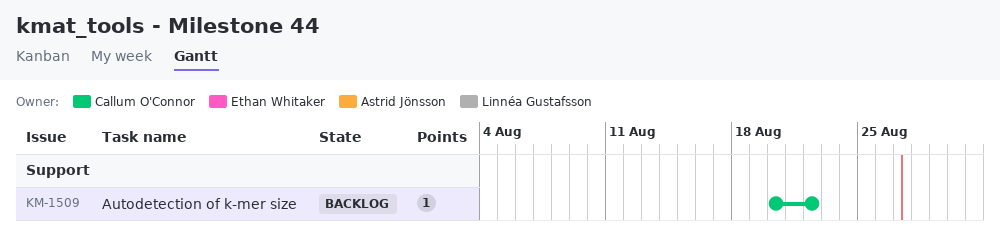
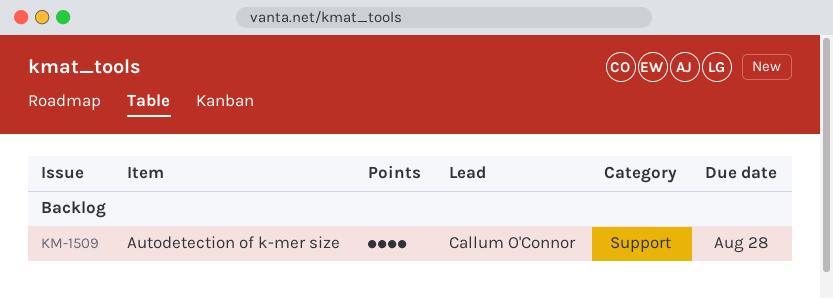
KM-1509, estimate: 1 -> 4
KM-1509, due: Aug 22 -> Aug 28

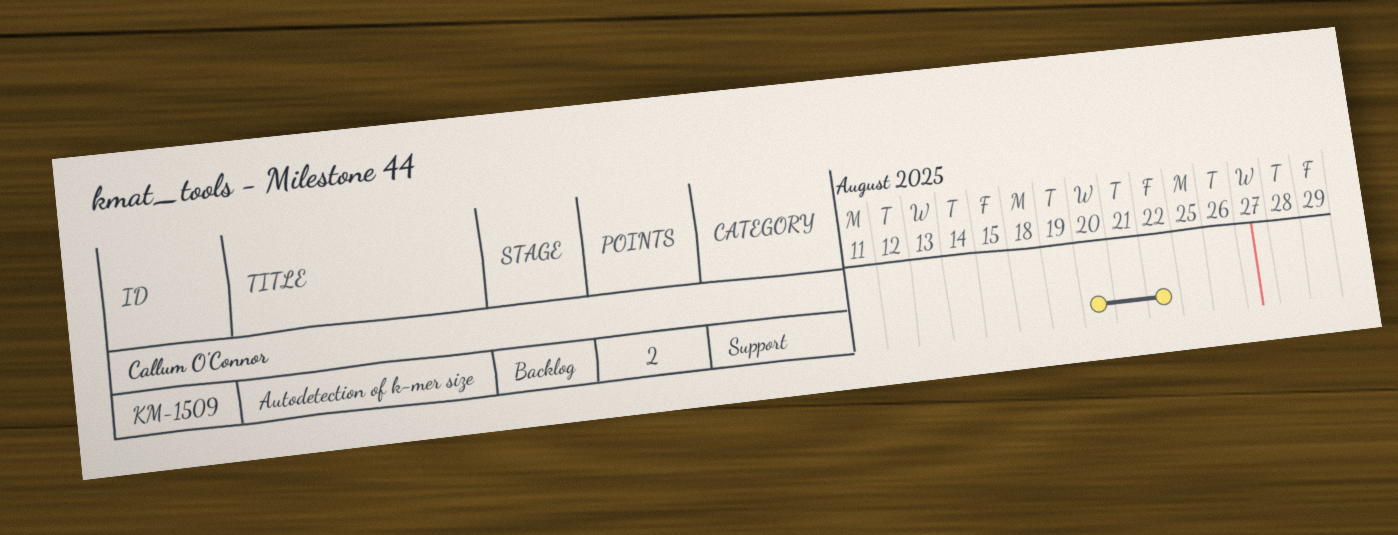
KM-1509, estimate: 4 -> 2
KM-1509, due: Aug 28 -> Aug 22

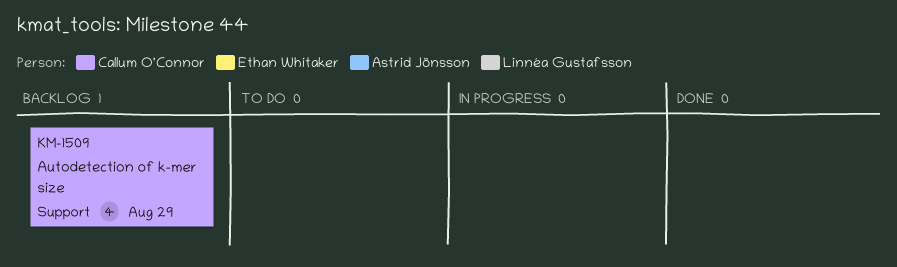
KM-1509, estimate: 2 -> 4
KM-1509, due: Aug 22 -> Aug 29

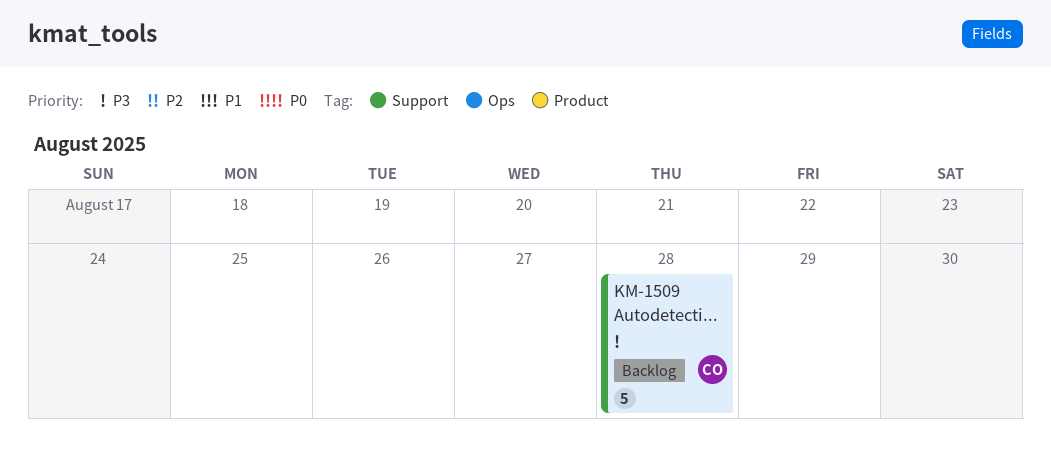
KM-1509, estimate: 4 -> 5
KM-1509, due: Aug 29 -> Aug 28

